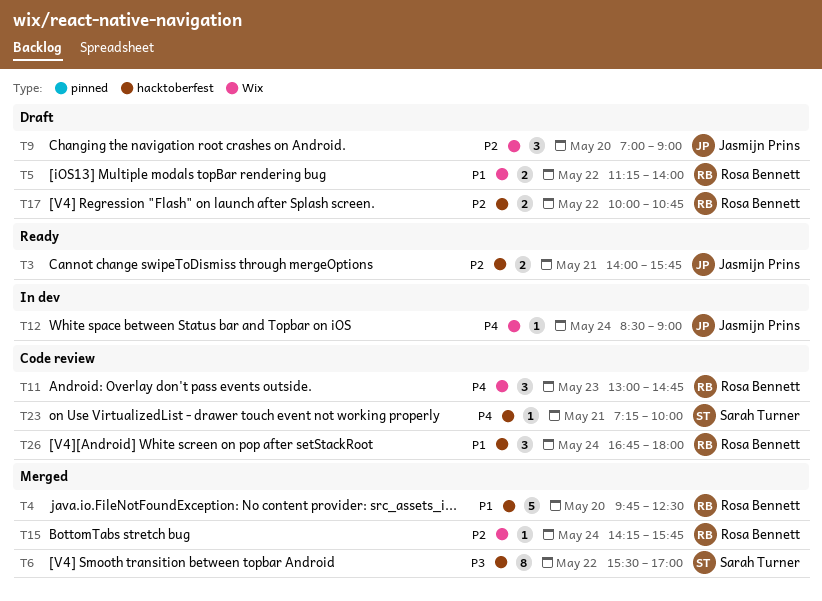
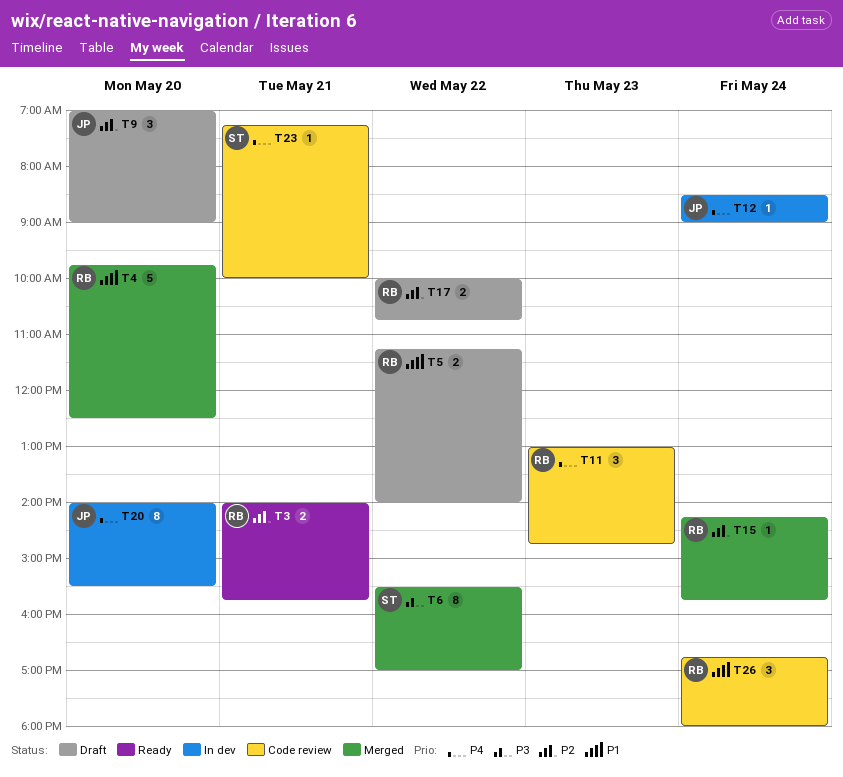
T3, owner: Jasmijn Prins -> Rosa Bennett
T20: none -> present

